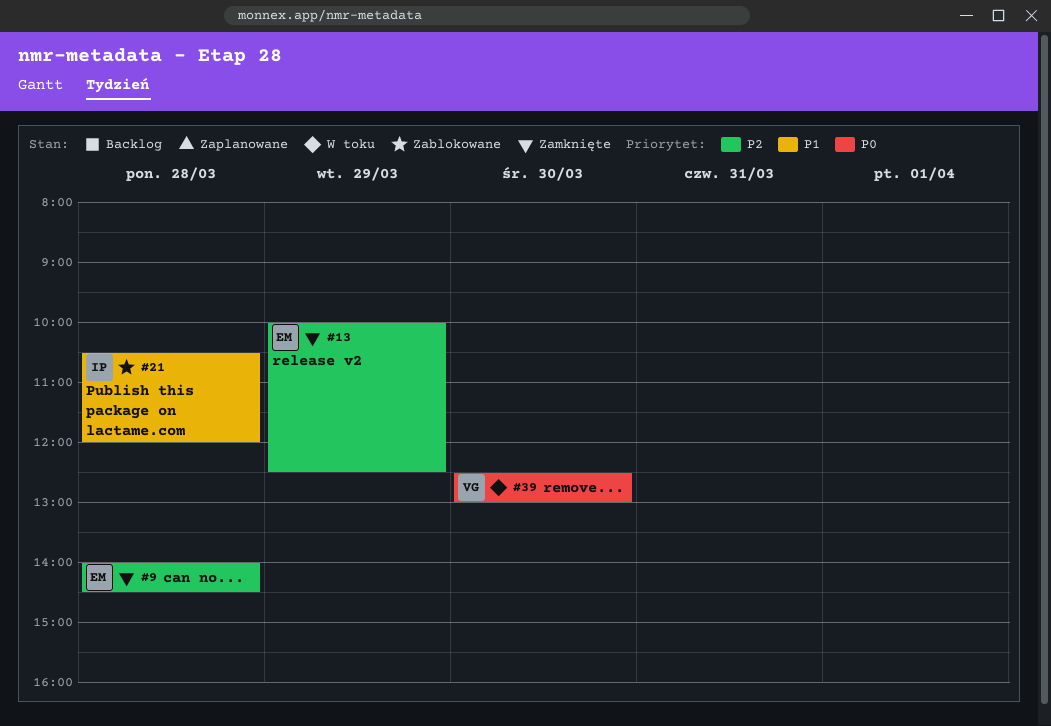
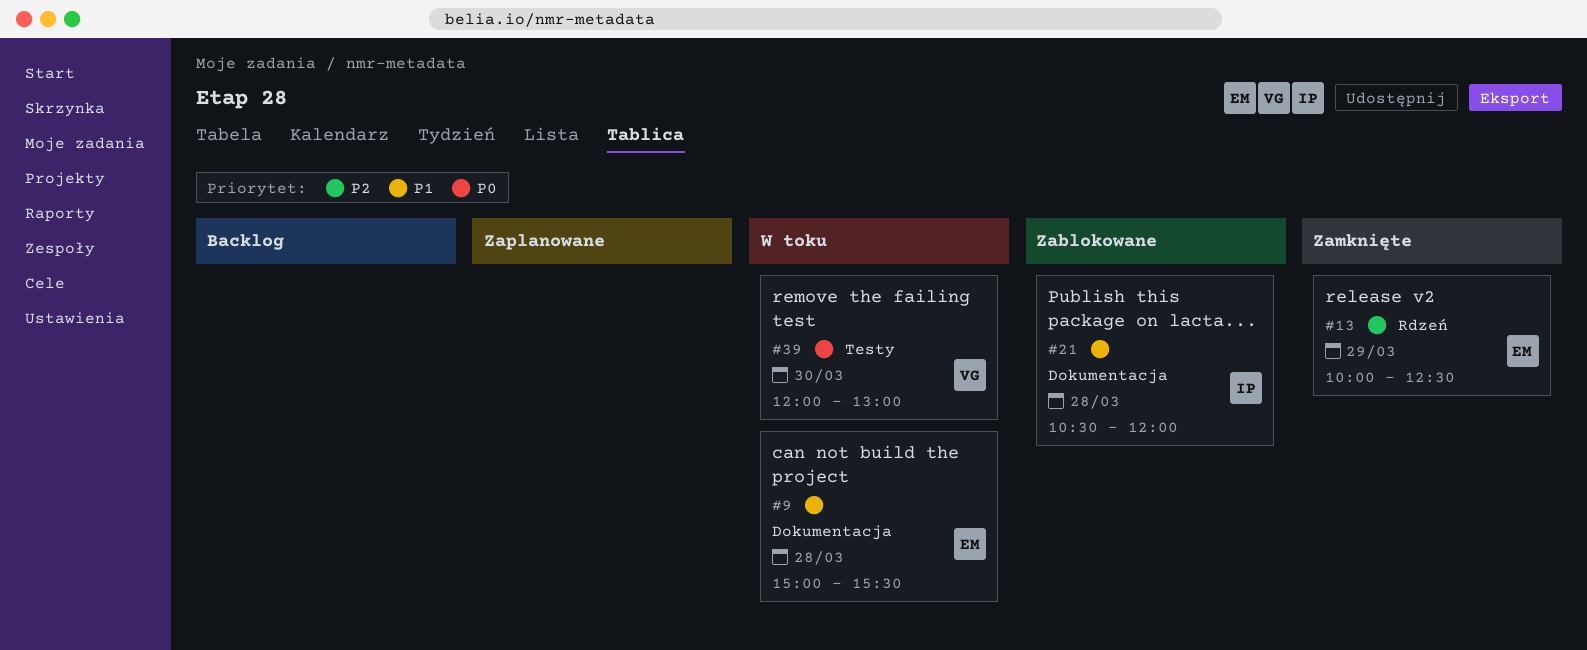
#9, status: Zamknięte -> W toku
#9, priority: P2 -> P1
#9, begins: 14:00 -> 15:00
#9, ends: 14:30 -> 15:30
#39, begins: 12:30 -> 12:00

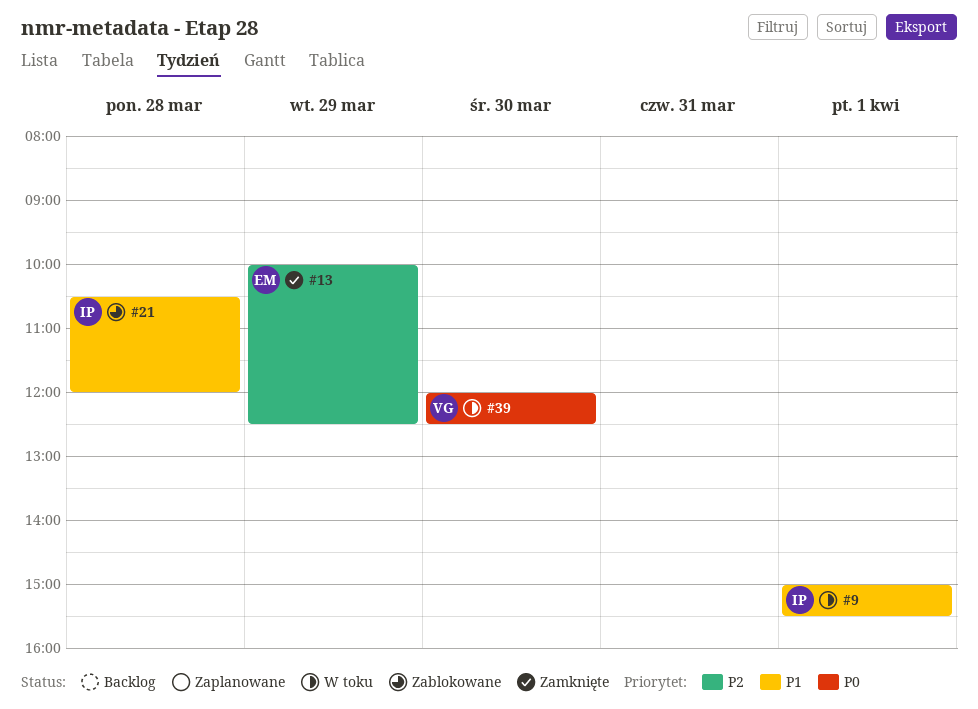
#9, owner: EM -> IP
#9, day: Mar 28 -> Apr 1
#39, ends: 13:00 -> 12:30

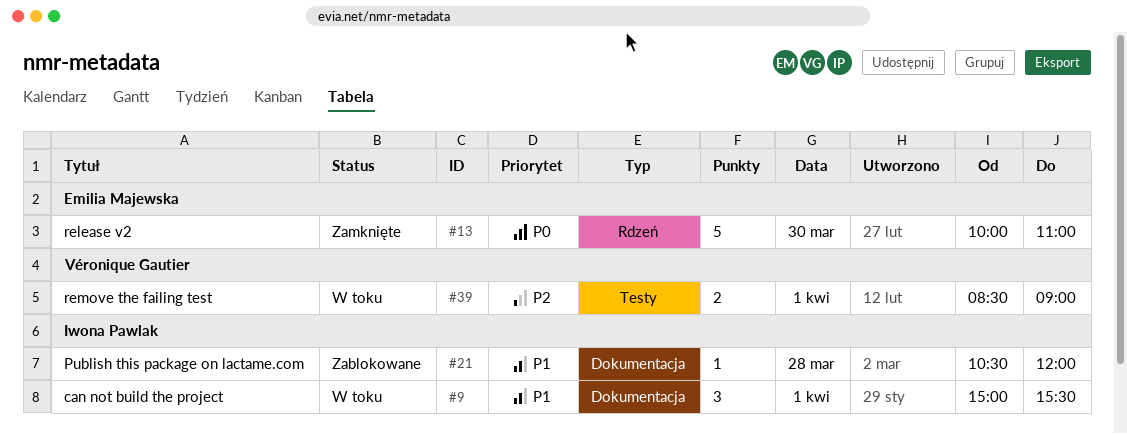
#13, priority: P2 -> P0
#13, day: Mar 29 -> Mar 30
#13, ends: 12:30 -> 11:00
#39, priority: P0 -> P2
#39, day: Mar 30 -> Apr 1
#39, begins: 12:00 -> 08:30
#39, ends: 12:30 -> 09:00

